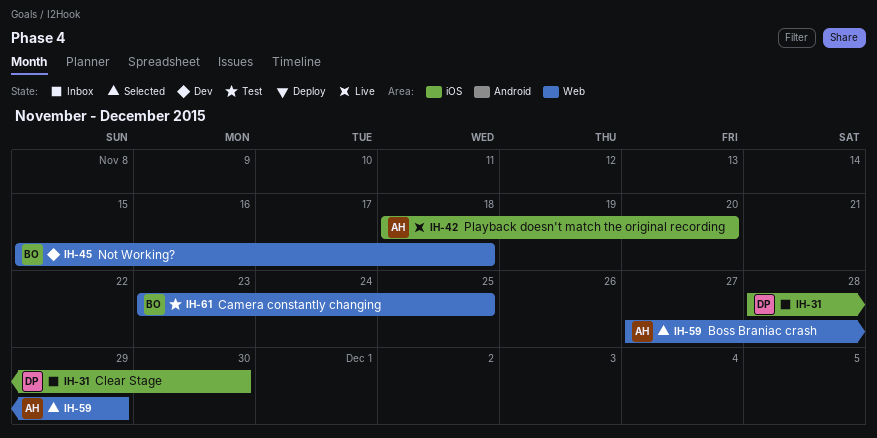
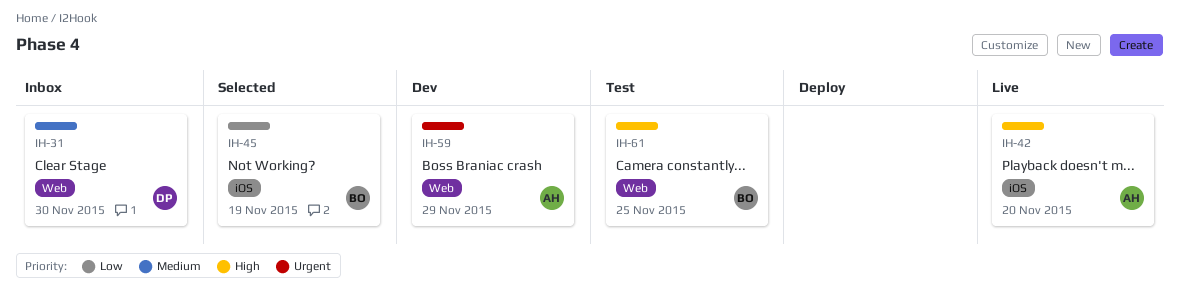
IH-31, label: iOS -> Web
IH-45, status: Dev -> Selected
IH-45, label: Web -> iOS
IH-45, due: Nov 18 -> Nov 19
IH-59, status: Selected -> Dev

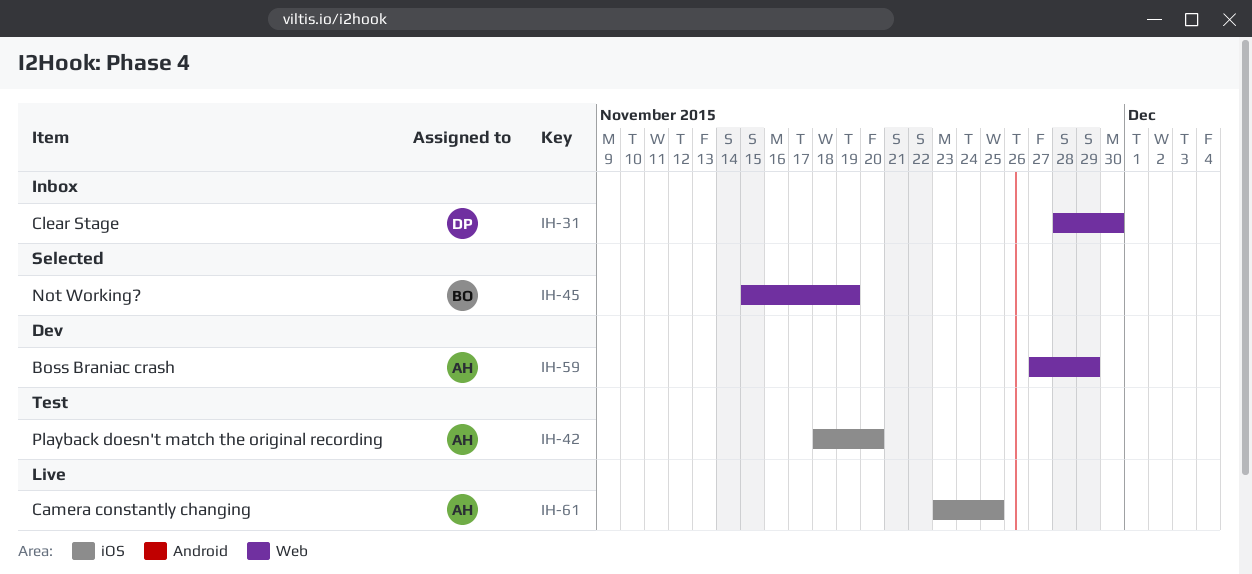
IH-42, status: Live -> Test
IH-45, label: iOS -> Web
IH-61, status: Test -> Live
IH-61, owner: BO -> AH
IH-61, label: Web -> iOS

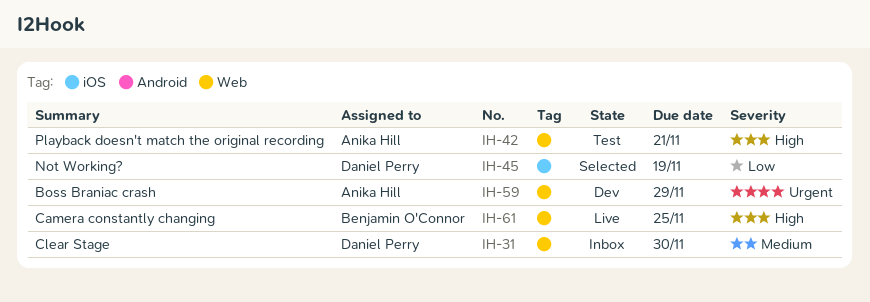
IH-42, label: iOS -> Web
IH-42, due: Nov 20 -> Nov 21
IH-45, owner: Benjamin O'Connor -> Daniel Perry
IH-45, label: Web -> iOS
IH-61, owner: Anika Hill -> Benjamin O'Connor
IH-61, label: iOS -> Web

